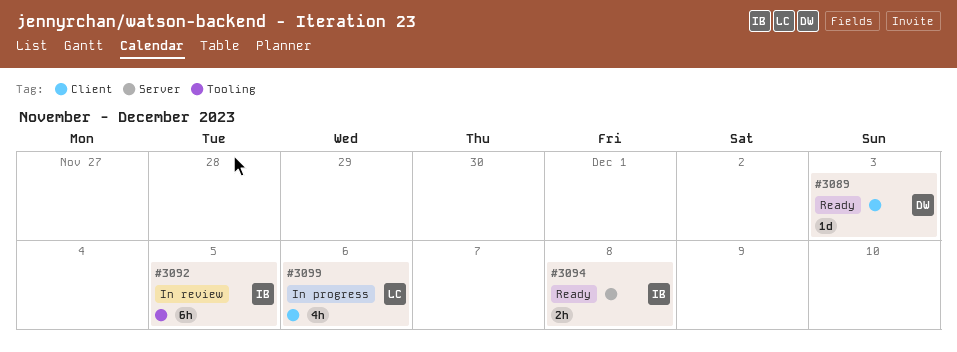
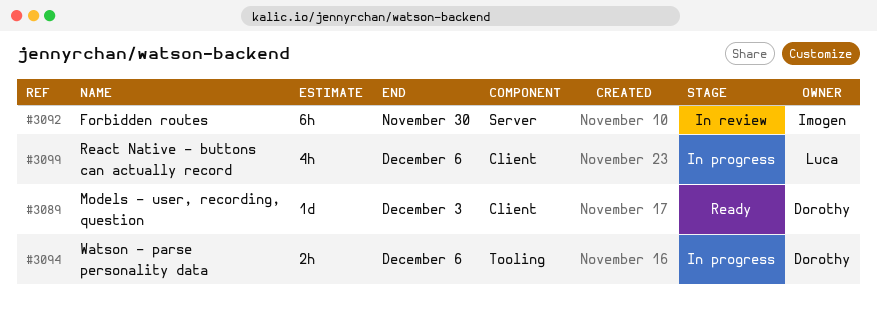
#3092, label: Tooling -> Server
#3092, due: Dec 5 -> Nov 30
#3094, status: Ready -> In progress
#3094, owner: Imogen -> Dorothy
#3094, label: Server -> Tooling
#3094, due: Dec 8 -> Dec 6

